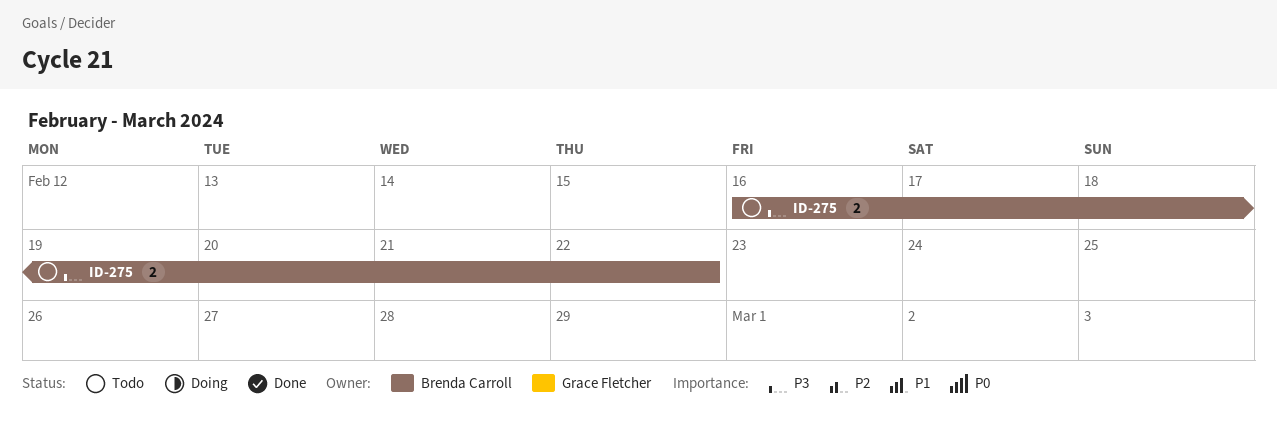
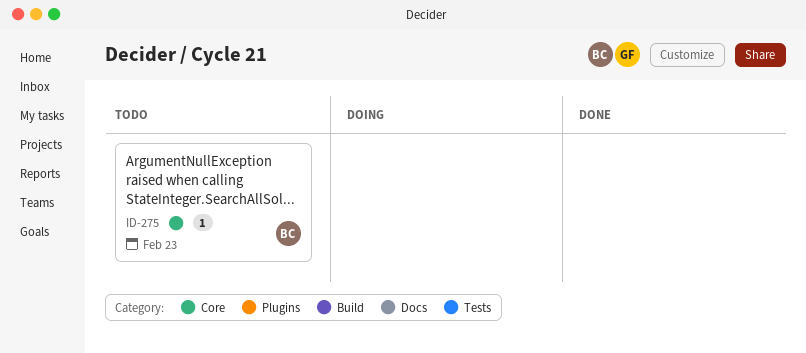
ID-275, estimate: 2 -> 1
ID-275, due: Feb 22 -> Feb 23

